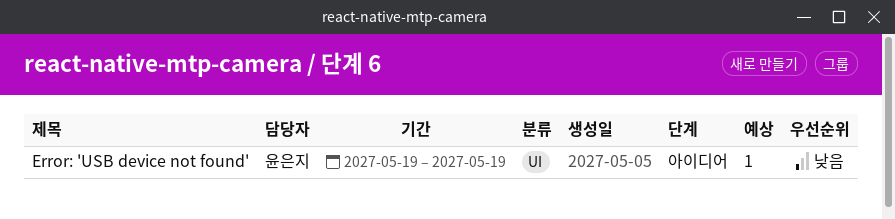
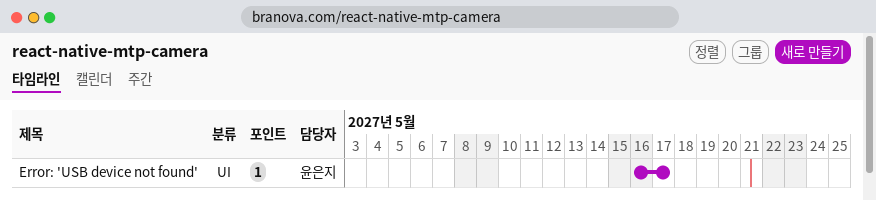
Error: 'USB device not found', start: May 19 -> May 16
Error: 'USB device not found', due: May 19 -> May 17

